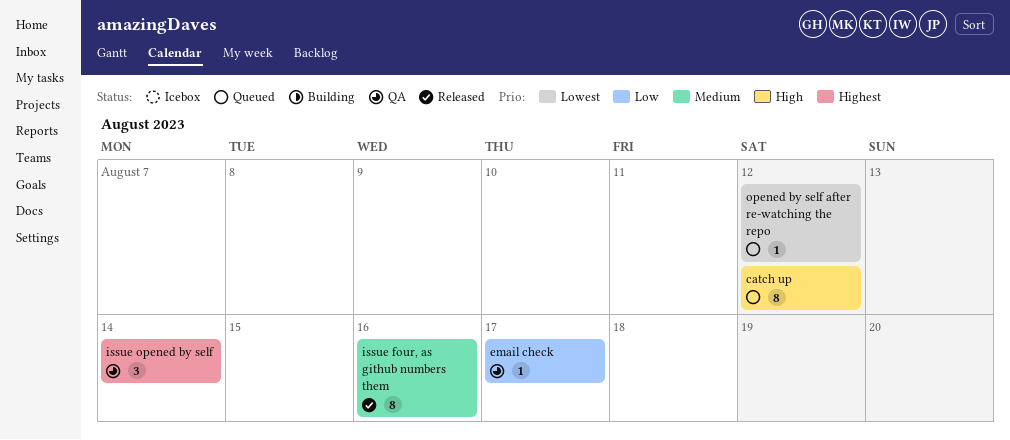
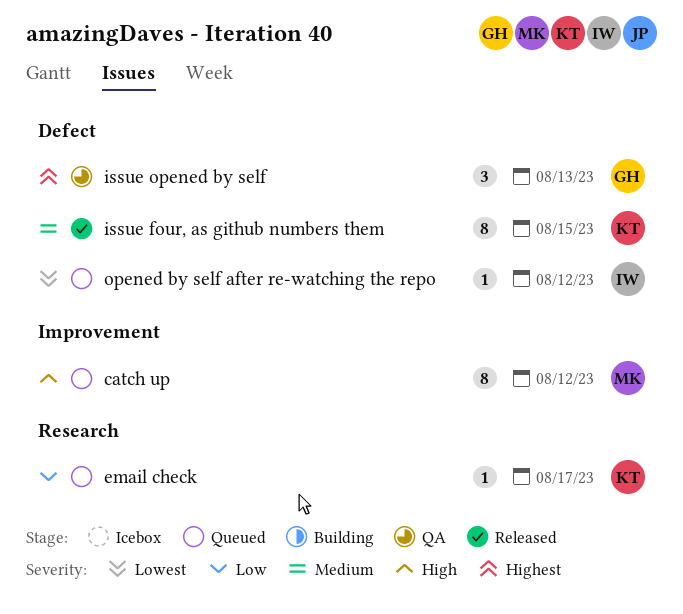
email check, status: QA -> Queued
issue four, as github numbers them, due: Aug 16 -> Aug 15
issue opened by self, due: Aug 14 -> Aug 13

